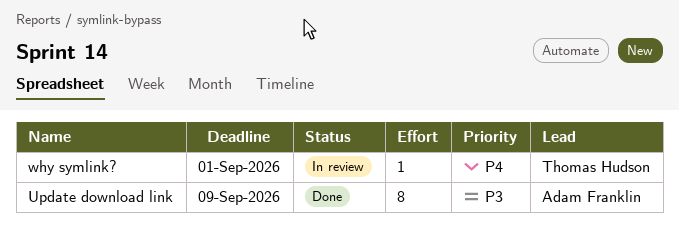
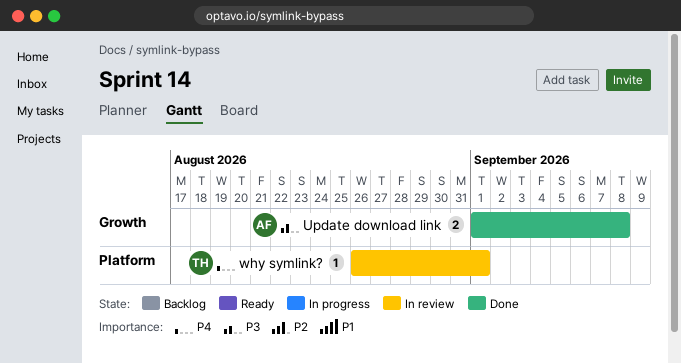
Update download link, estimate: 8 -> 2
Update download link, due: Sep 9 -> Sep 8

